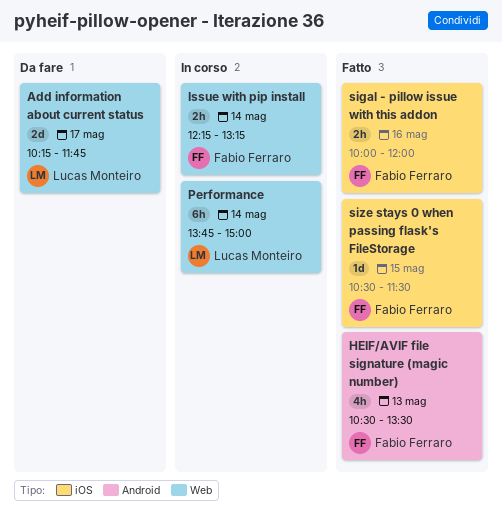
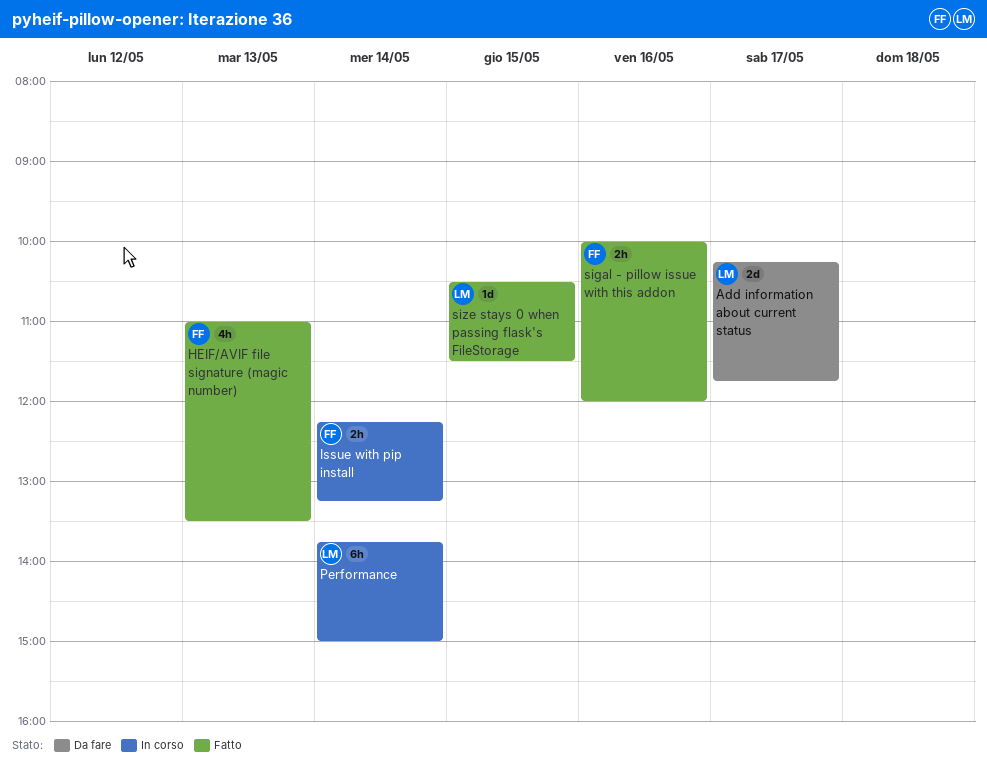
HEIF/AVIF file signature (magic number), begins: 10:30 -> 11:00
size stays 0 when passing flask's FileStorage, owner: Fabio Ferraro -> Lucas Monteiro

